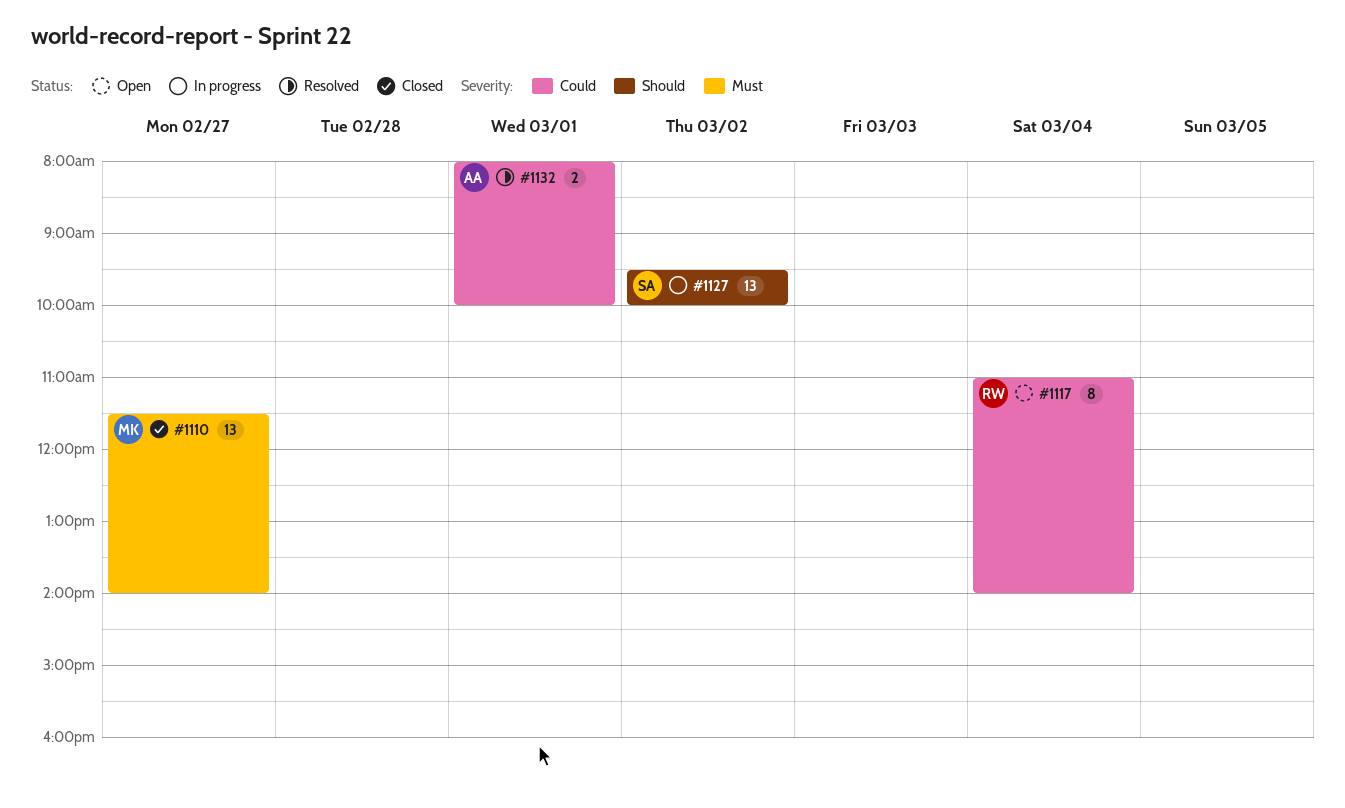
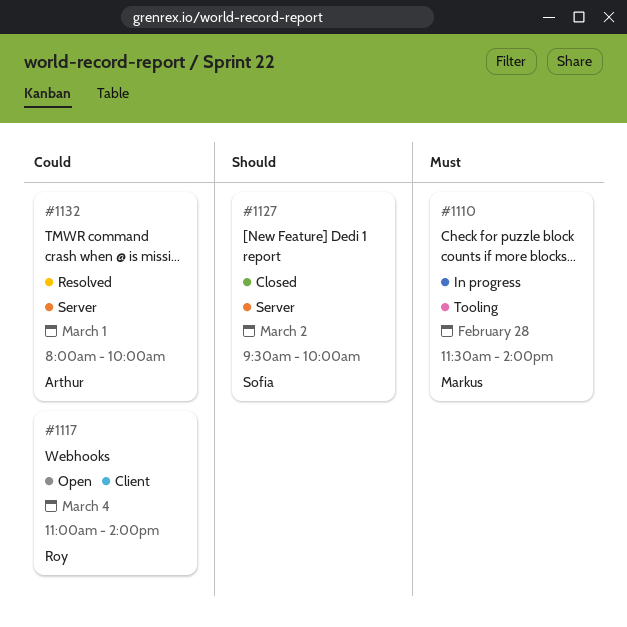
#1110, status: Closed -> In progress
#1110, day: Feb 27 -> Feb 28
#1127, status: In progress -> Closed

